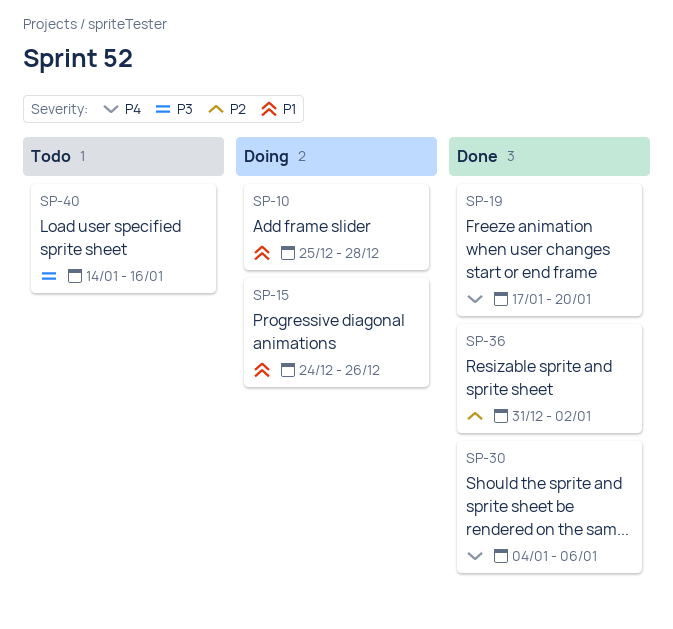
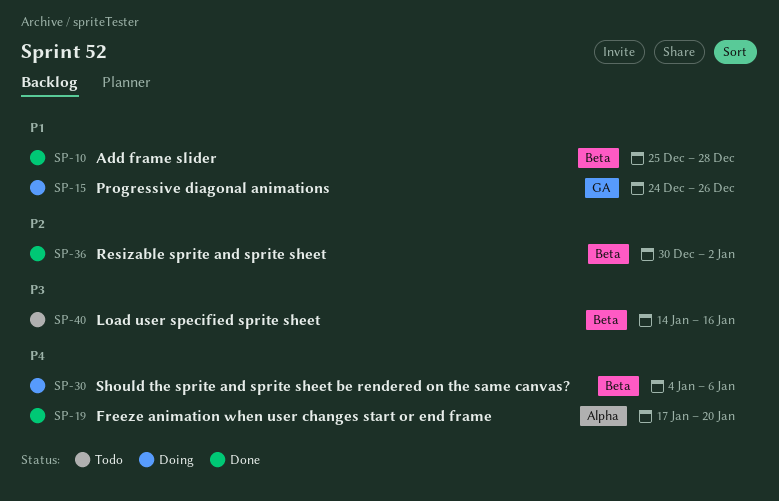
SP-10, status: Doing -> Done
SP-30, status: Done -> Doing
SP-36, start: Dec 31 -> Dec 30

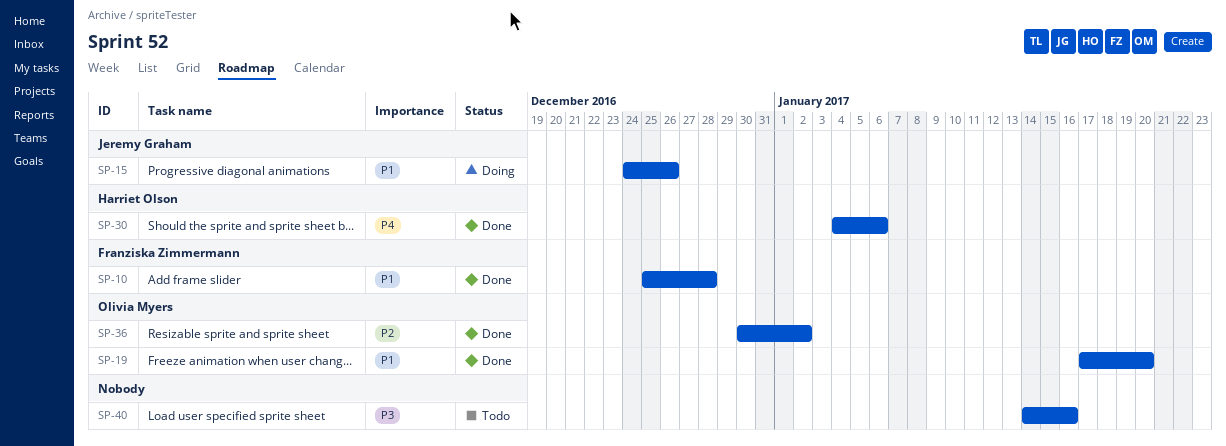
SP-19, priority: P4 -> P1
SP-30, status: Doing -> Done

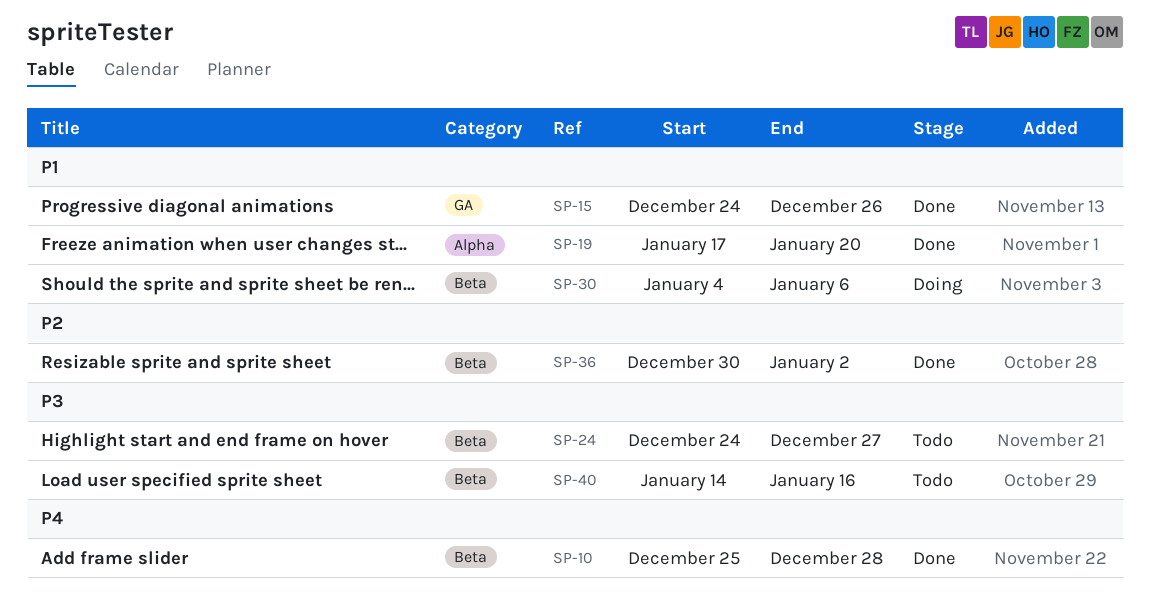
SP-10, priority: P1 -> P4
SP-15, status: Doing -> Done
SP-24: none -> present
SP-30, status: Done -> Doing
SP-30, priority: P4 -> P1

